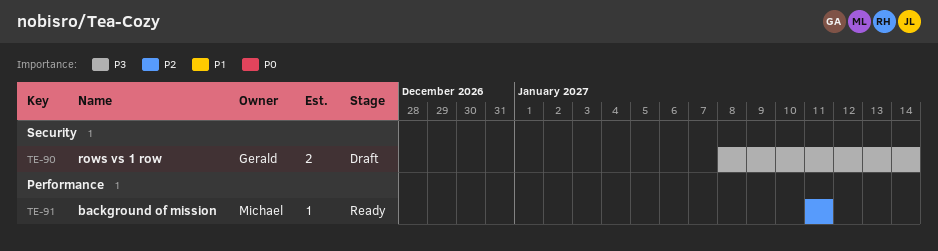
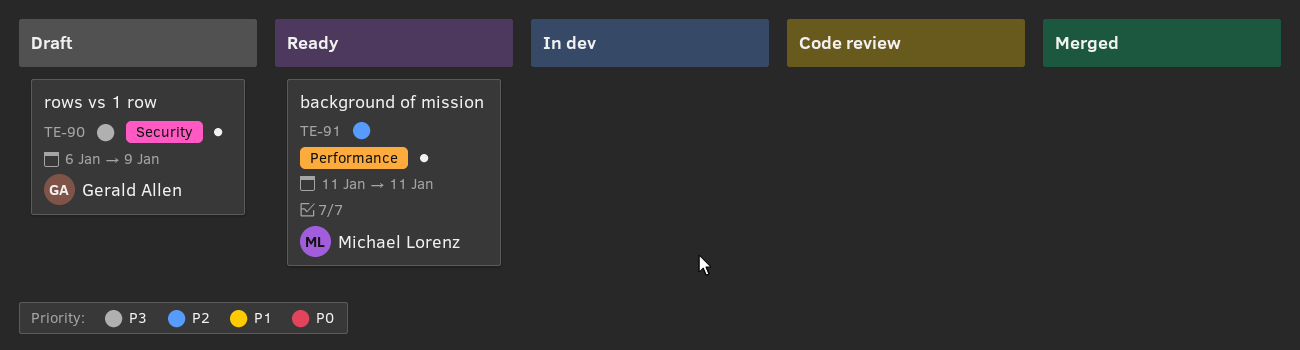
TE-90, estimate: 2 -> 1
TE-90, start: Jan 8 -> Jan 6
TE-90, due: Jan 14 -> Jan 9

